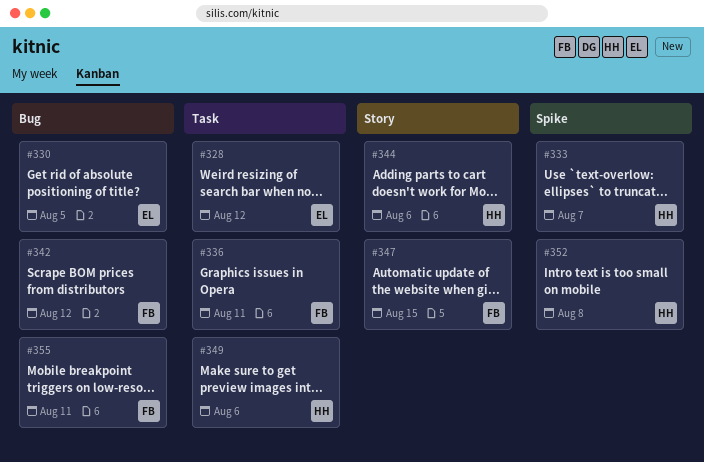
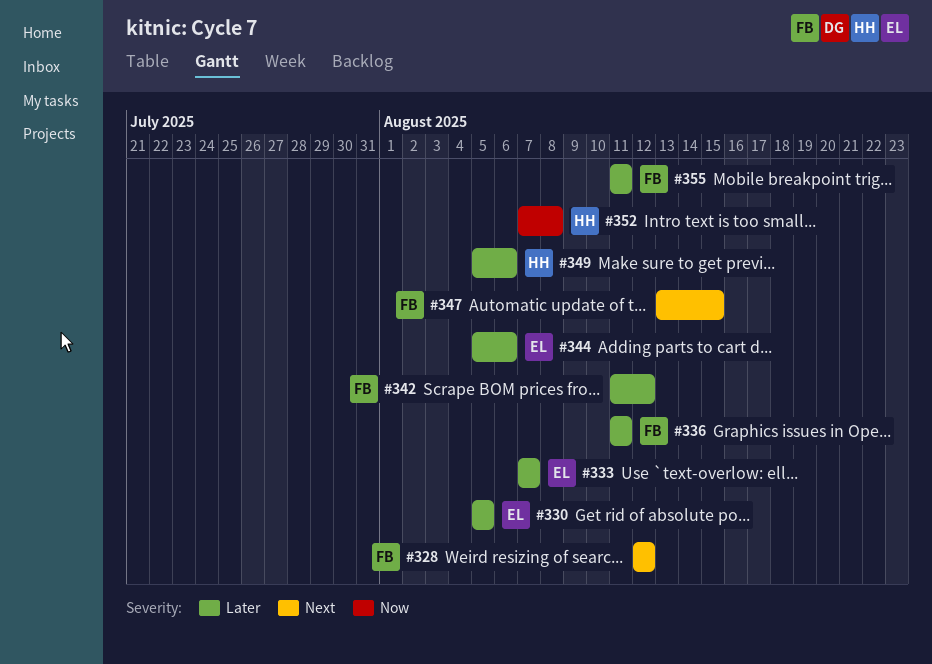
#328, owner: EL -> FB
#333, owner: HH -> EL
#344, owner: HH -> EL

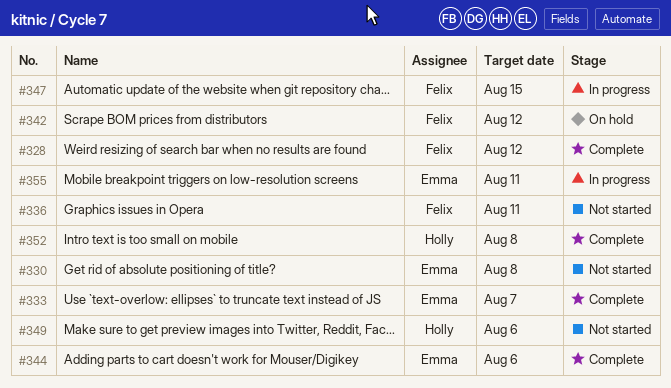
#330, due: Aug 5 -> Aug 8
#355, owner: Felix -> Emma

